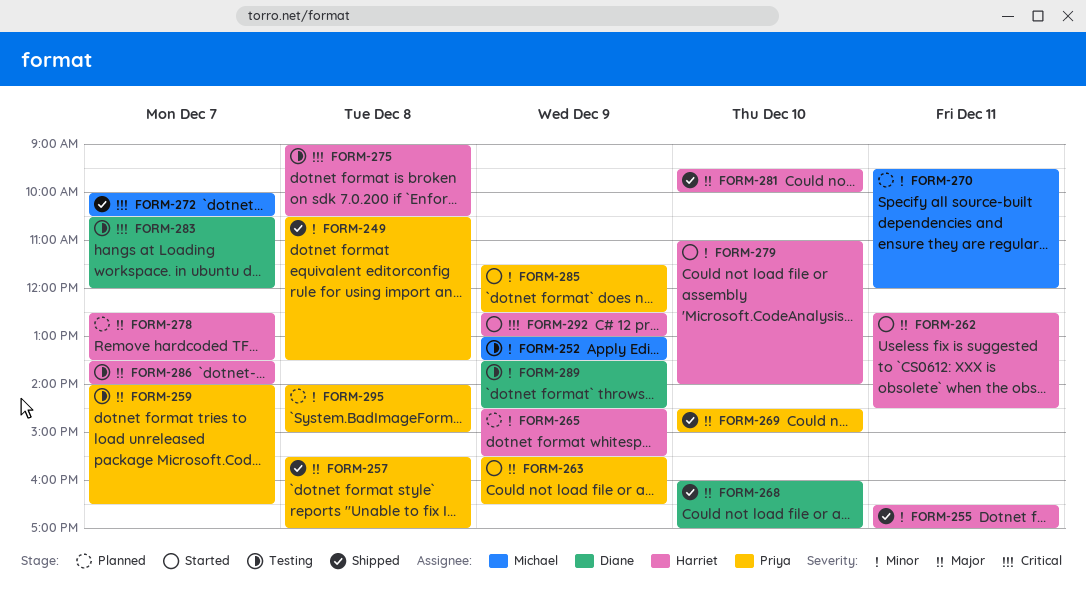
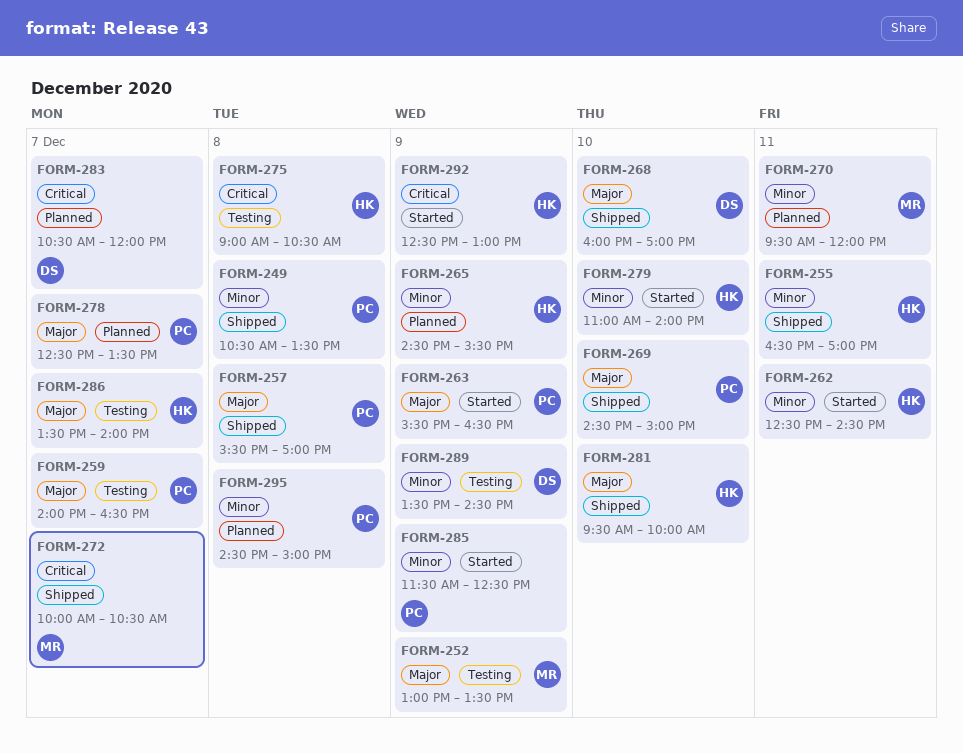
FORM-252, priority: Minor -> Major
FORM-262, priority: Major -> Minor
FORM-278, owner: Harriet -> Priya
FORM-283, status: Testing -> Planned
FORM-295, begins: 14:00 -> 14:30

